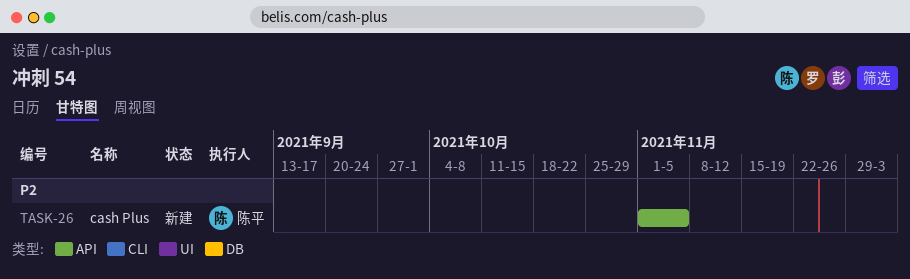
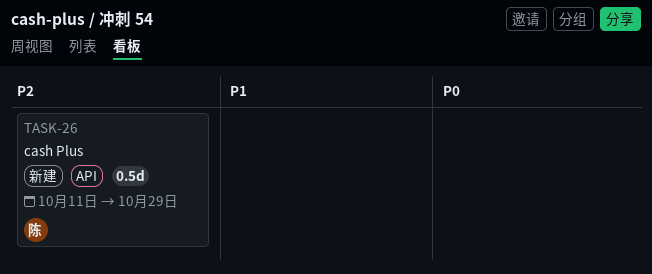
TASK-26, start: Nov 1 -> Oct 11
TASK-26, due: Nov 5 -> Oct 29

